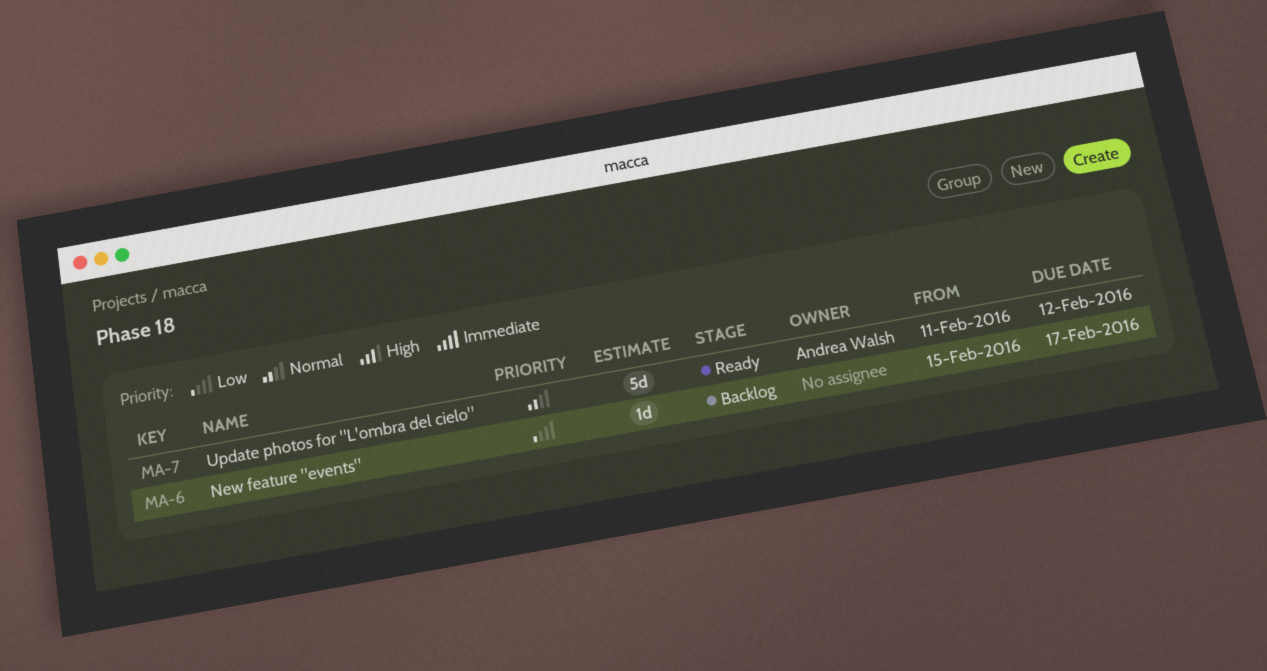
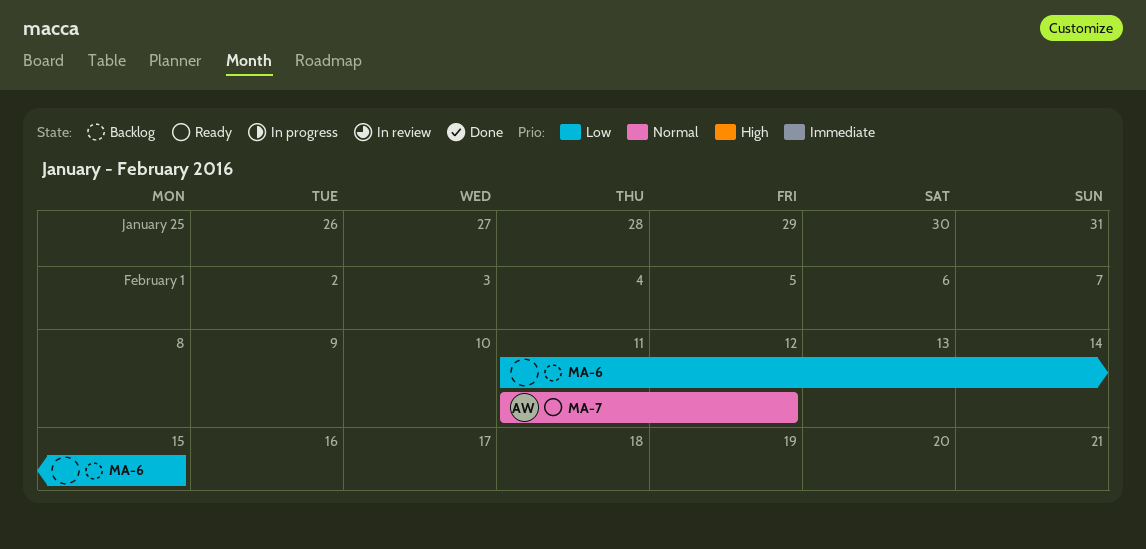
MA-6, start: Feb 15 -> Feb 11
MA-6, due: Feb 17 -> Feb 15

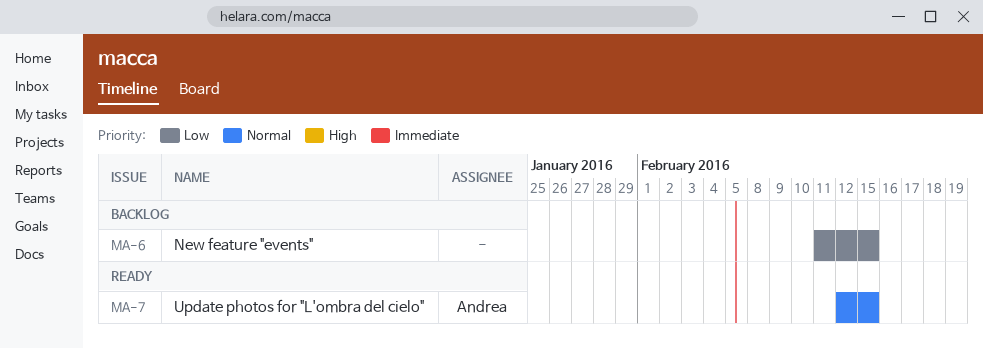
MA-7, start: Feb 11 -> Feb 12
MA-7, due: Feb 12 -> Feb 15

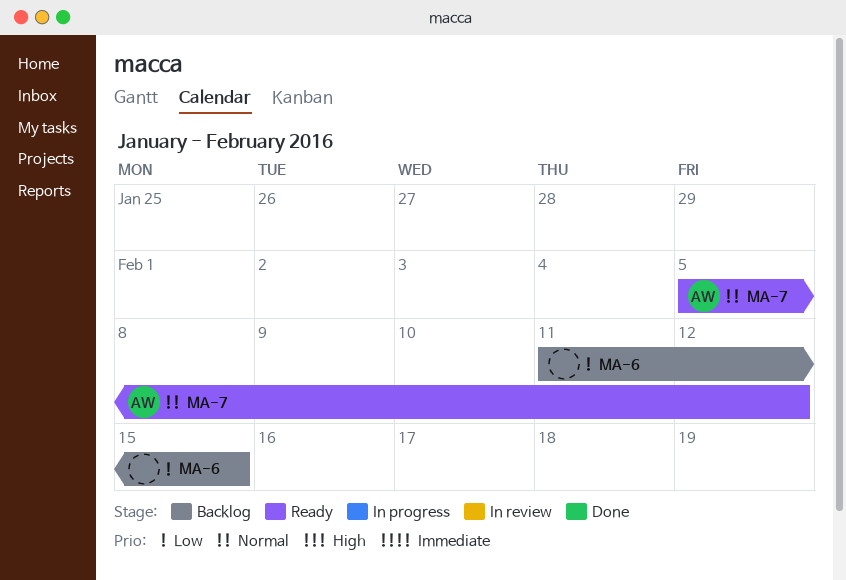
MA-7, start: Feb 12 -> Feb 5
MA-7, due: Feb 15 -> Feb 12

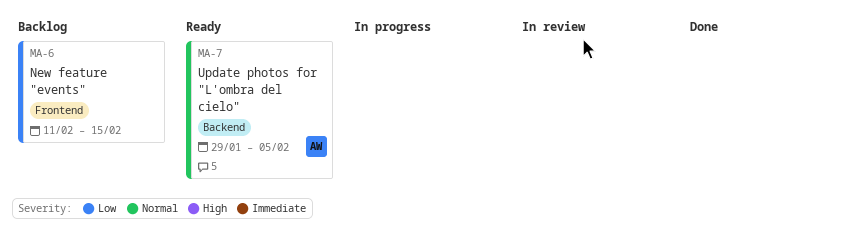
MA-7, start: Feb 5 -> Jan 29
MA-7, due: Feb 12 -> Feb 5

